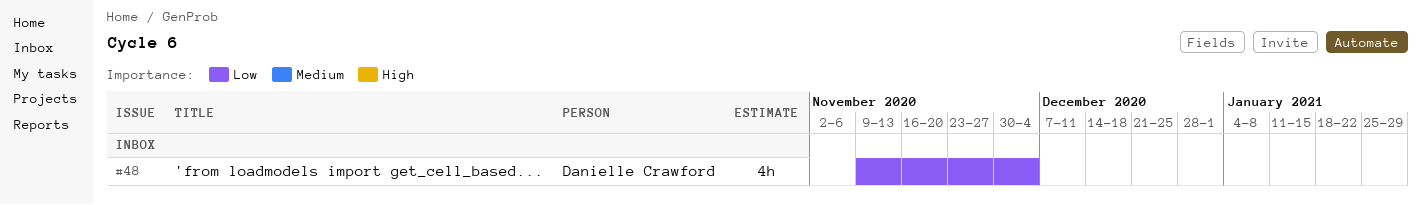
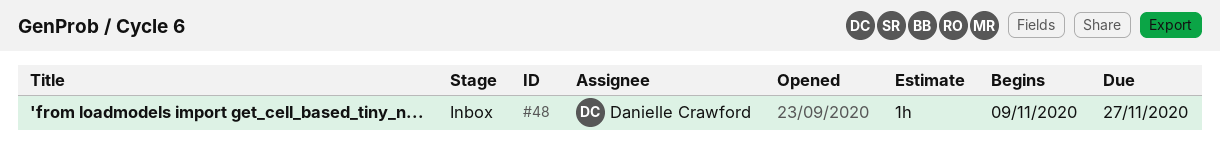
#48, estimate: 4h -> 1h
#48, due: Dec 4 -> Nov 27

